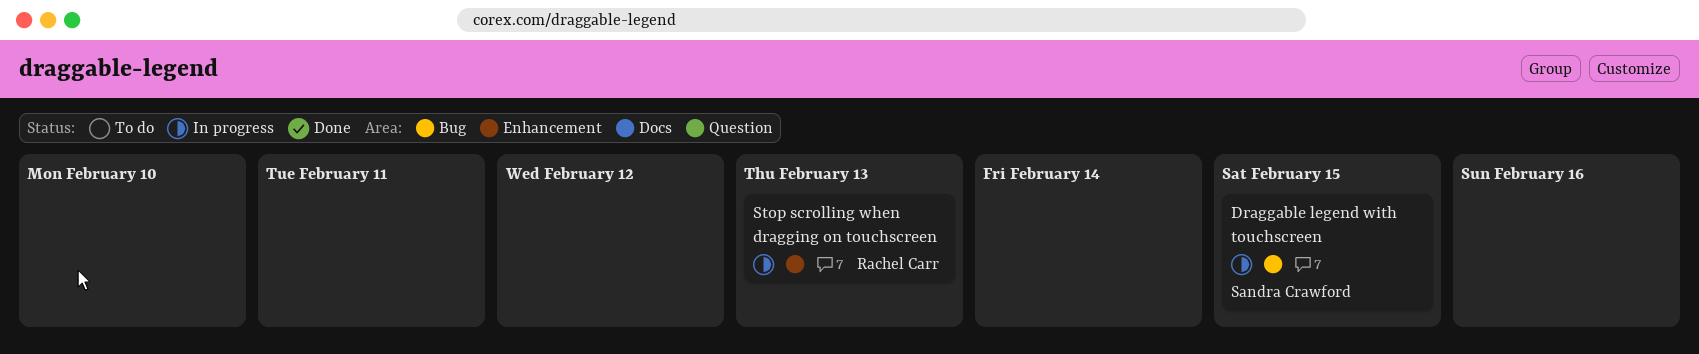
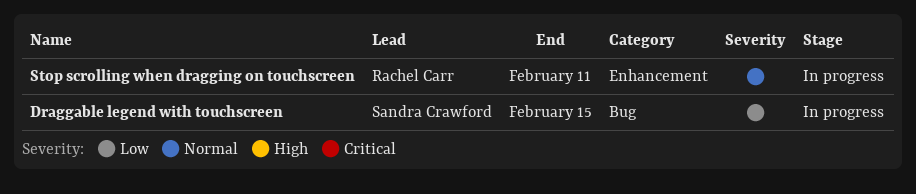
Stop scrolling when dragging on touchscreen, due: Feb 13 -> Feb 11

